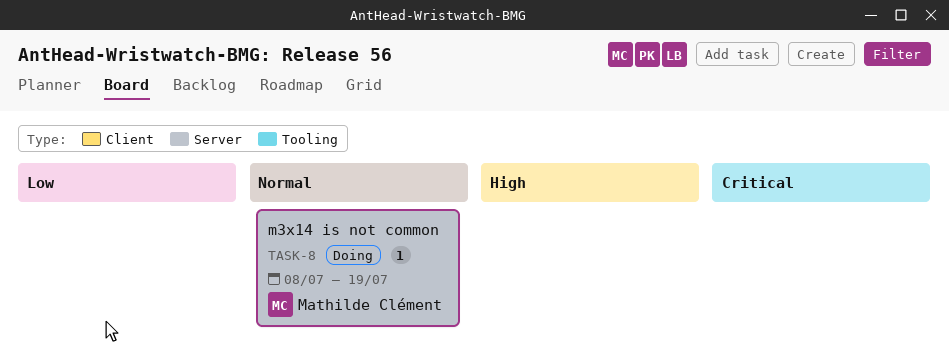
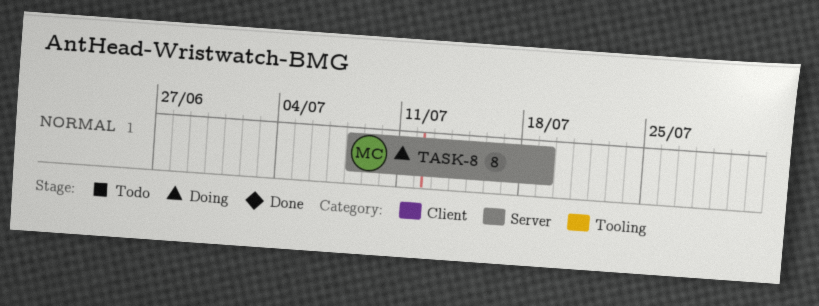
TASK-8, estimate: 1 -> 8

